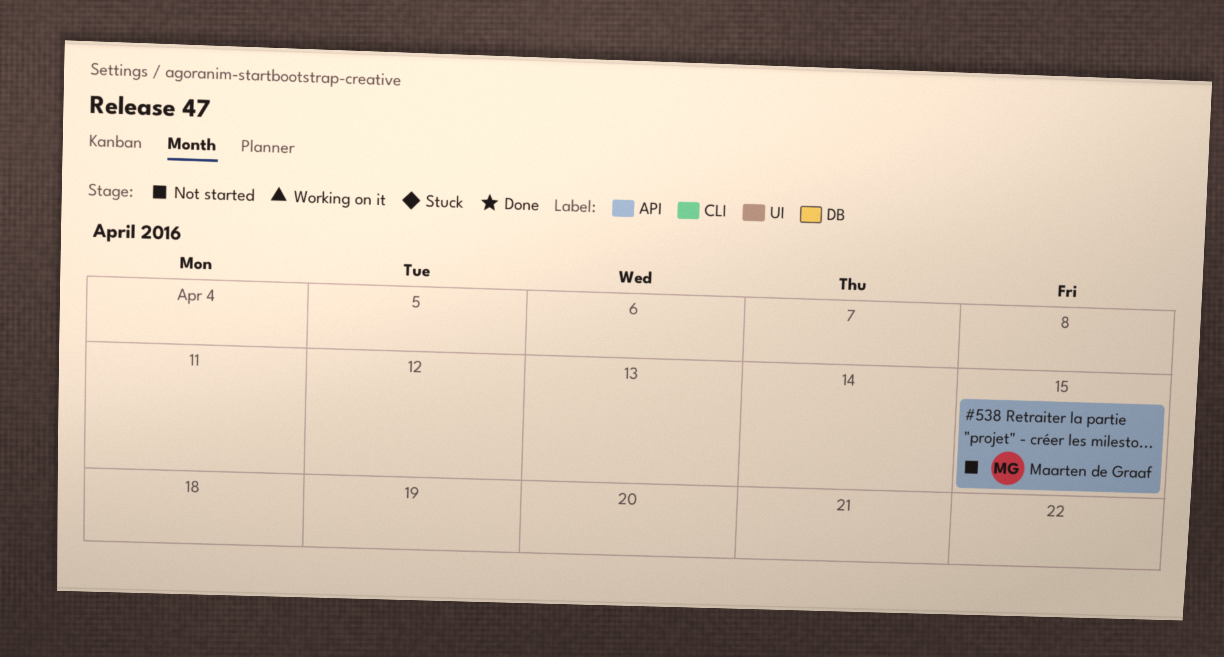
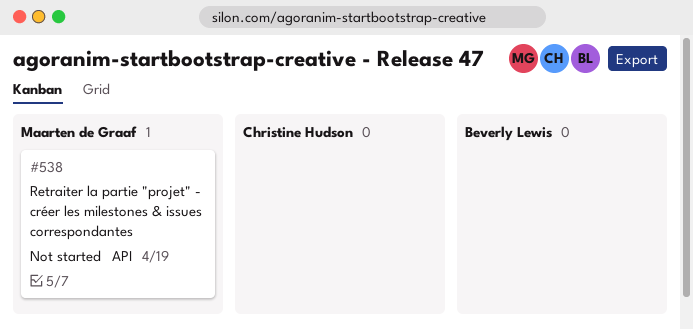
#538, due: Apr 15 -> Apr 19

